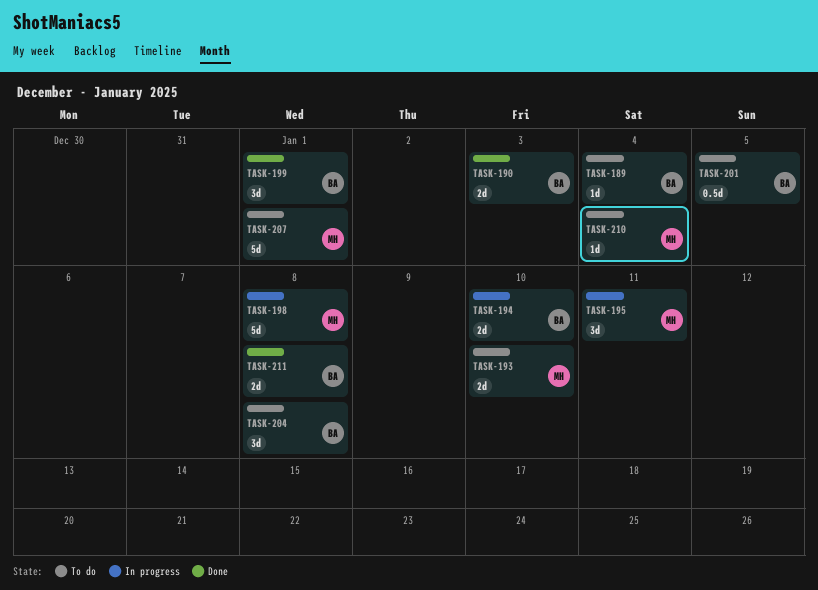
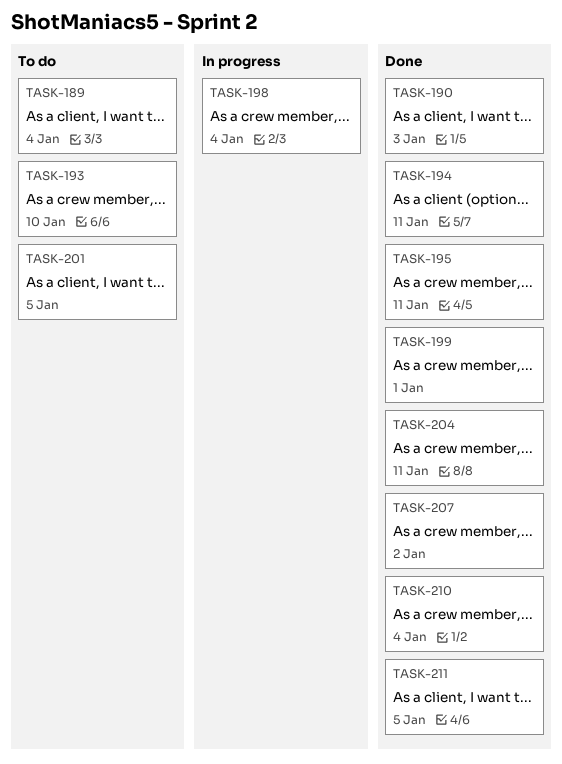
TASK-194, status: In progress -> Done
TASK-194, due: Jan 10 -> Jan 11
TASK-195, status: In progress -> Done
TASK-198, due: Jan 8 -> Jan 4
TASK-204, status: To do -> Done
TASK-204, due: Jan 8 -> Jan 11
TASK-207, status: To do -> Done
TASK-207, due: Jan 1 -> Jan 2
TASK-210, status: To do -> Done
TASK-211, due: Jan 8 -> Jan 5

